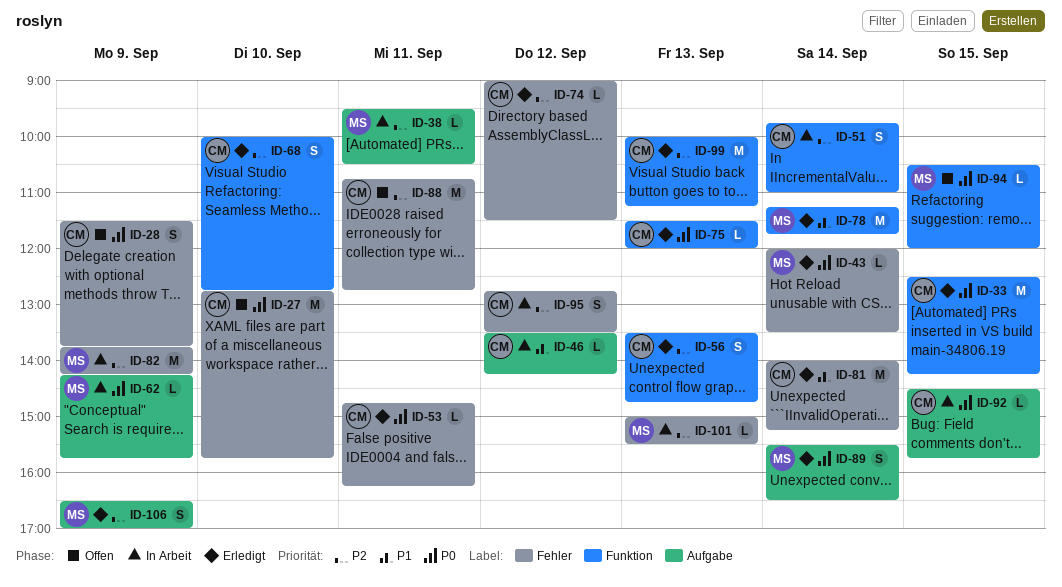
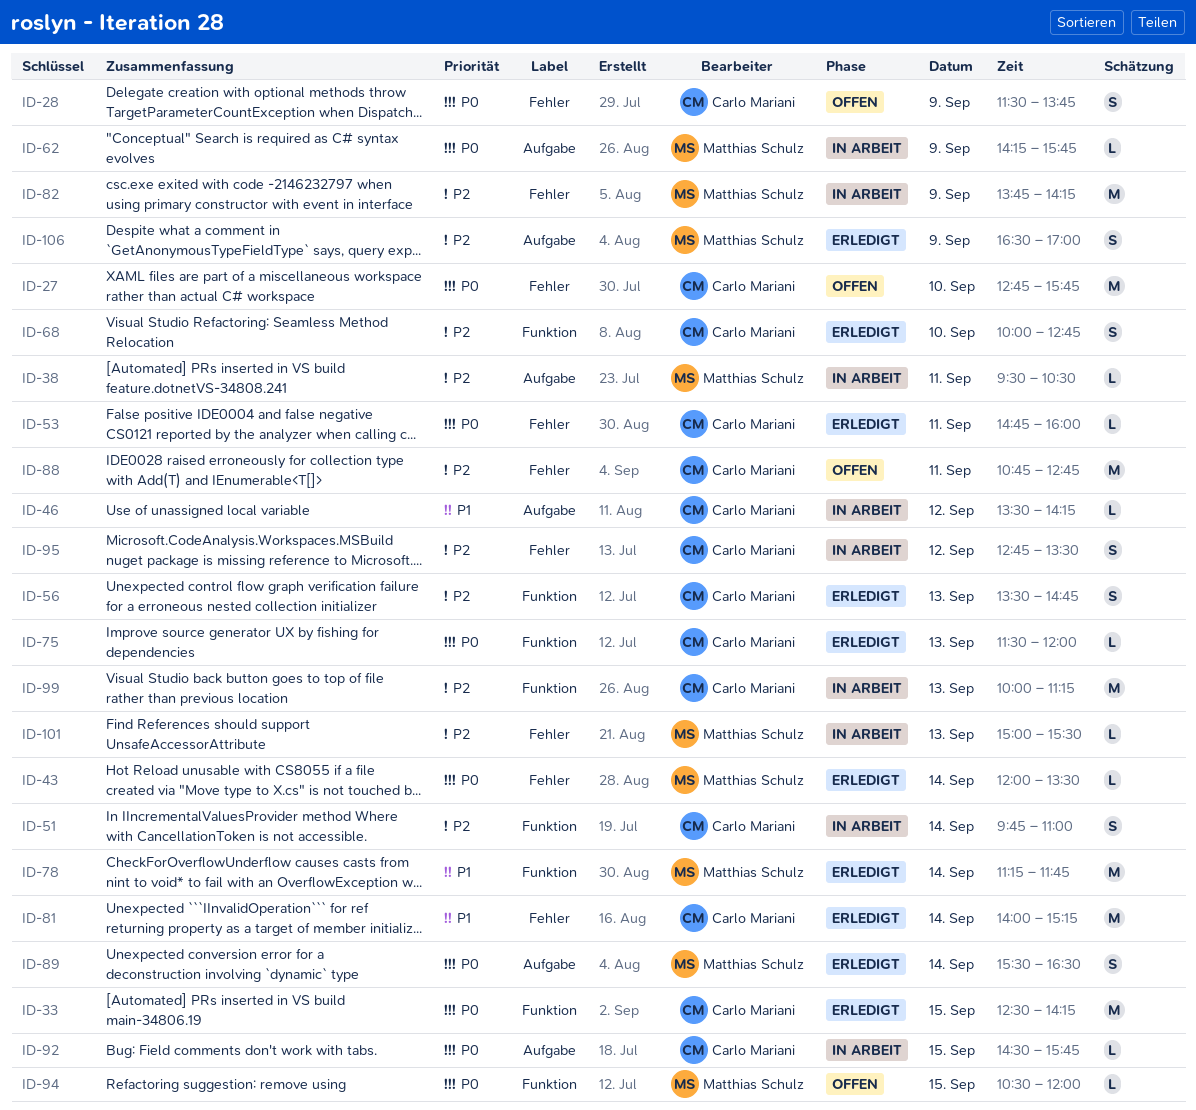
ID-53, ends: 16:15 -> 16:00
ID-74: present -> none
ID-99, status: Erledigt -> In Arbeit

